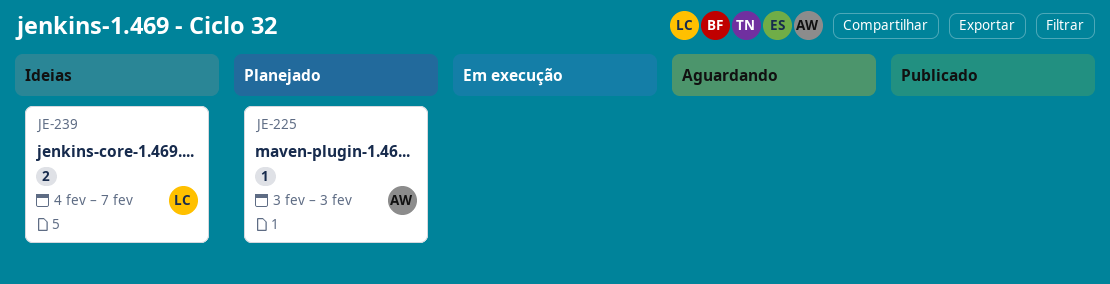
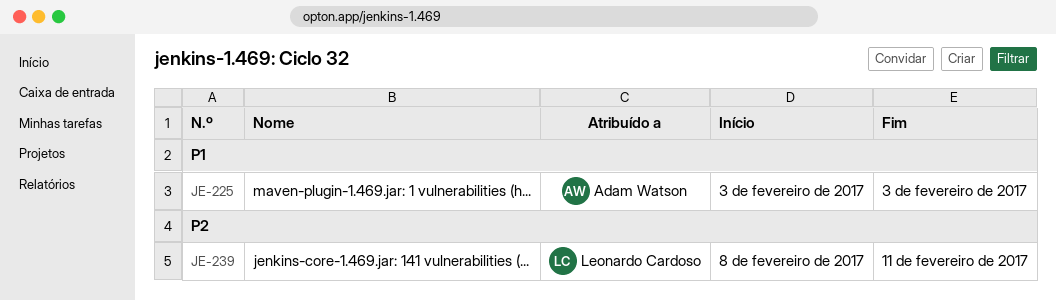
JE-239, start: Feb 4 -> Feb 8
JE-239, due: Feb 7 -> Feb 11

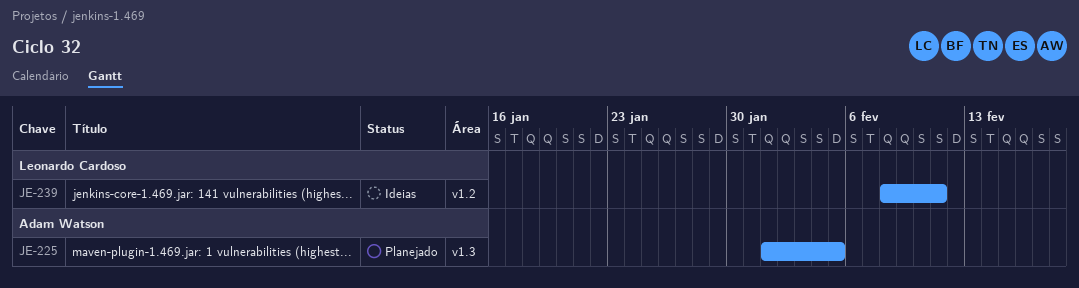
JE-225, start: Feb 3 -> Feb 1
JE-225, due: Feb 3 -> Feb 5

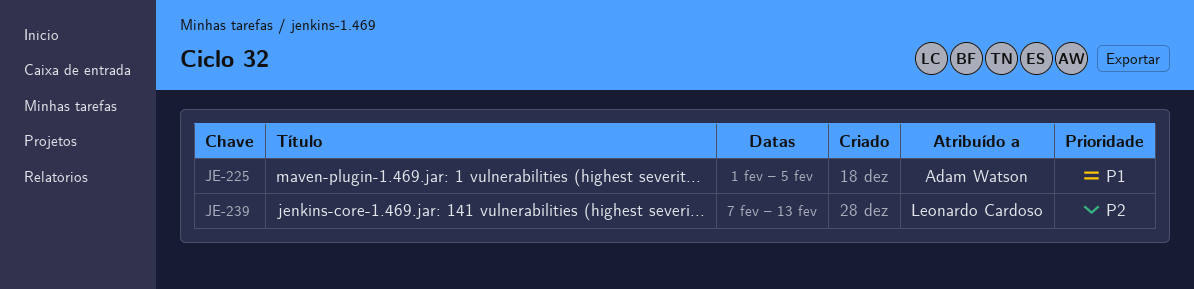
JE-239, start: Feb 8 -> Feb 7
JE-239, due: Feb 11 -> Feb 13

